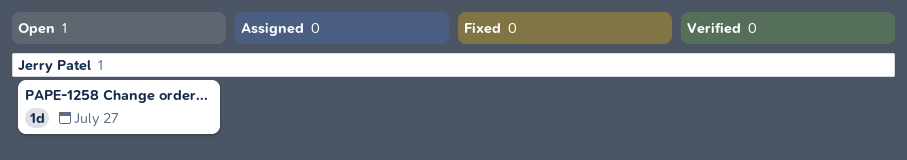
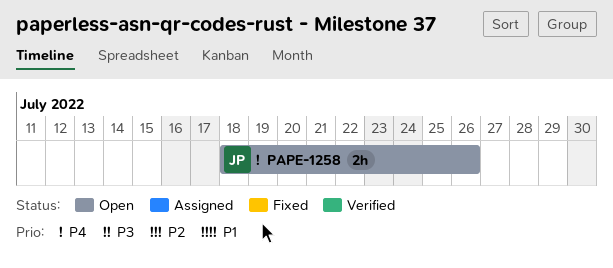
PAPE-1258, estimate: 1d -> 2h
PAPE-1258, due: Jul 27 -> Jul 26

